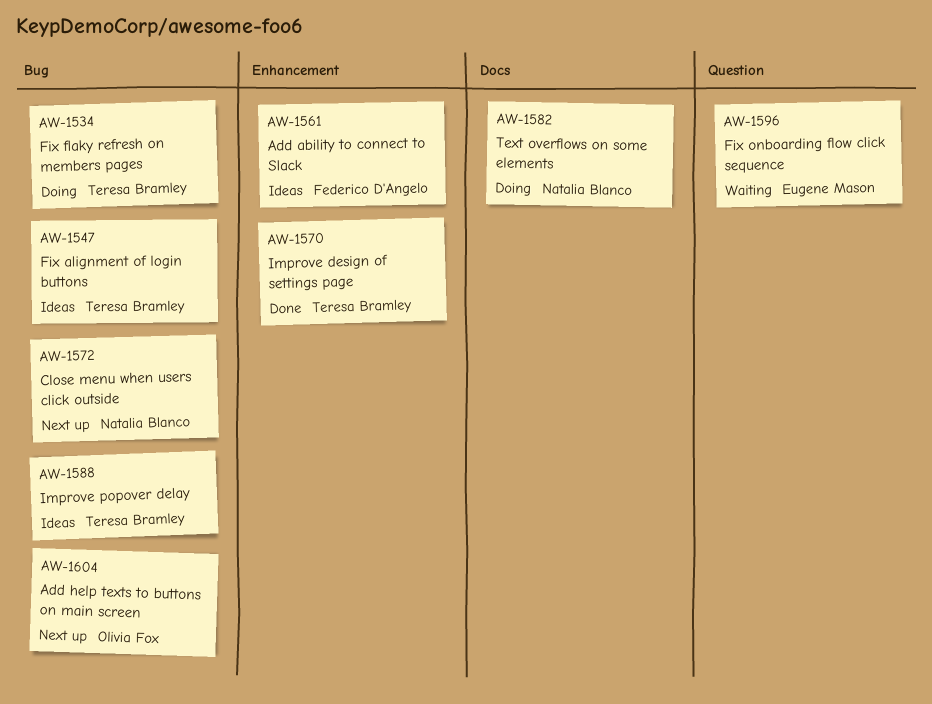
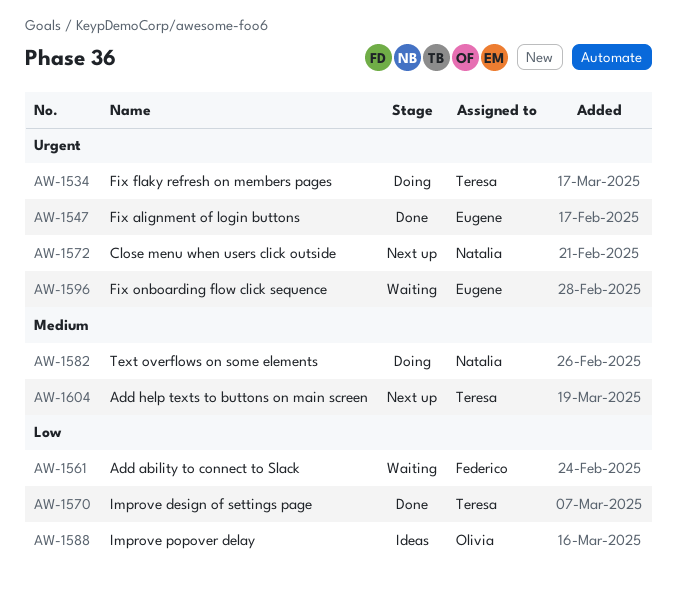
AW-1547, status: Ideas -> Done
AW-1547, owner: Teresa Bramley -> Eugene Mason
AW-1561, status: Ideas -> Waiting
AW-1588, owner: Teresa Bramley -> Olivia Fox
AW-1604, owner: Olivia Fox -> Teresa Bramley

